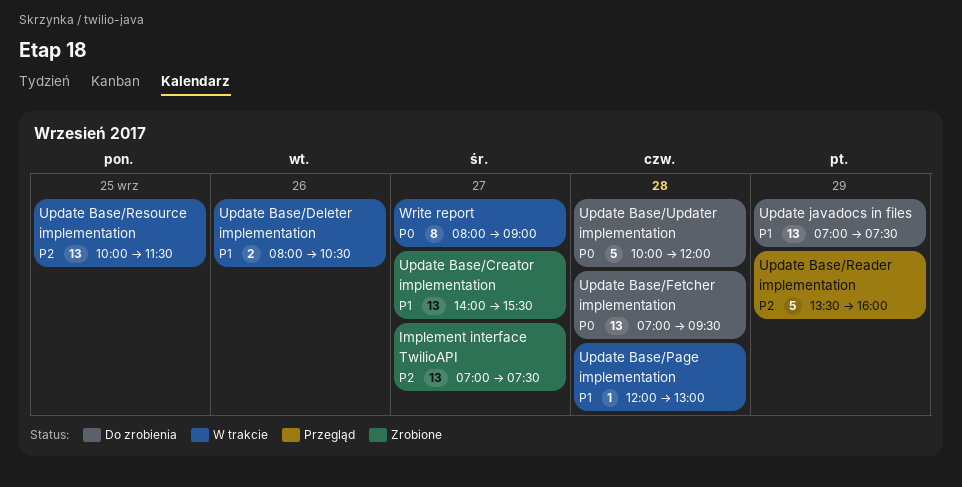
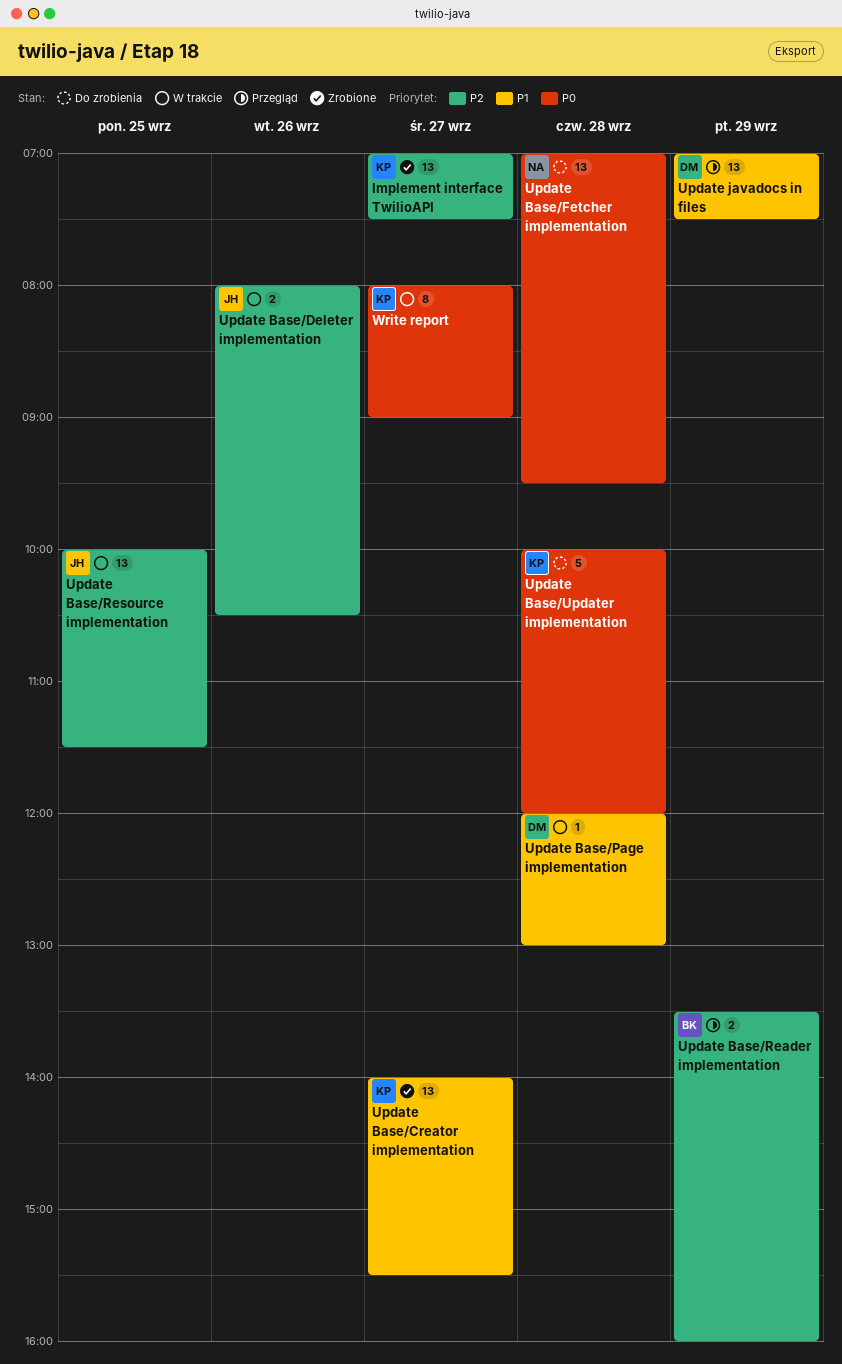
Update Base/Deleter implementation, priority: P1 -> P2
Update Base/Reader implementation, estimate: 5 -> 2
Update javadocs in files, status: Do zrobienia -> Przegląd

